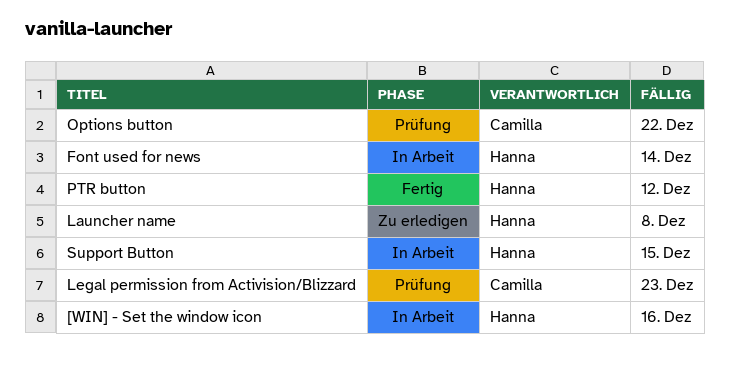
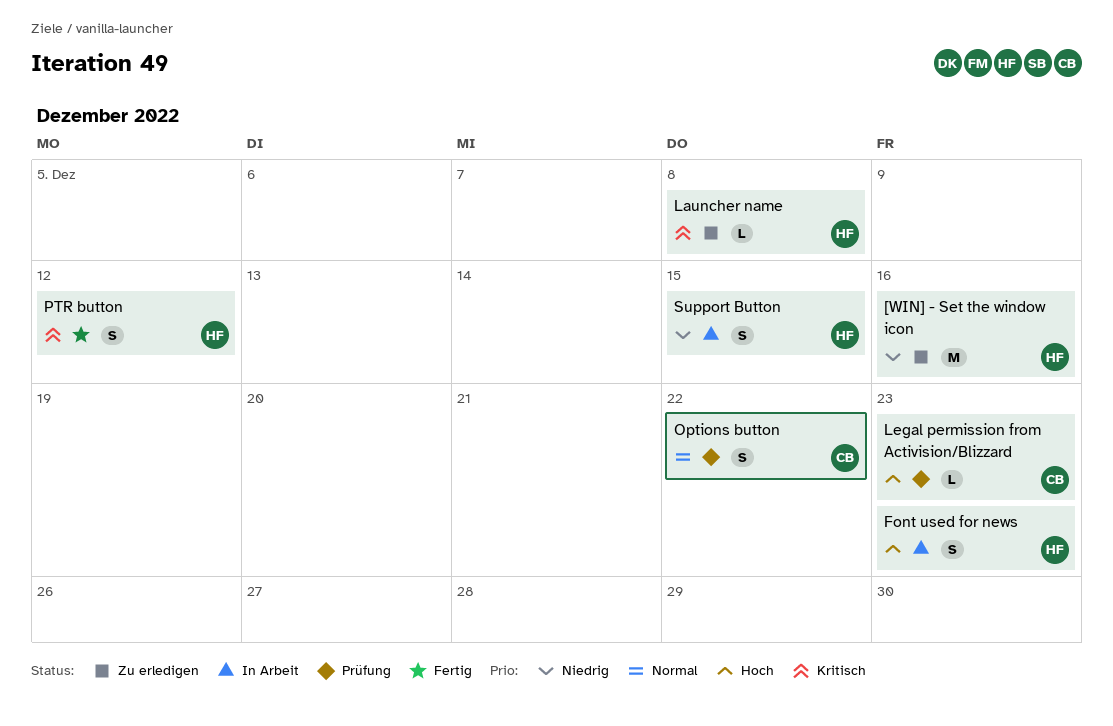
[WIN] - Set the window icon, status: In Arbeit -> Zu erledigen
Font used for news, due: Dec 14 -> Dec 23

